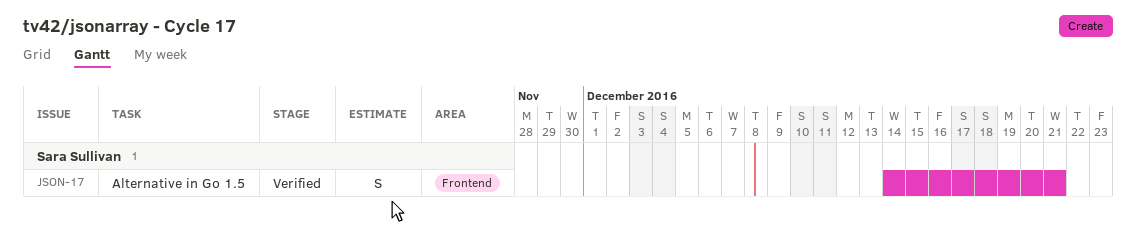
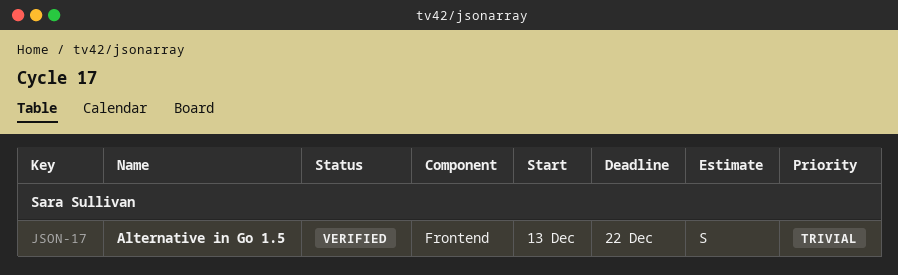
JSON-17, start: Dec 14 -> Dec 13
JSON-17, due: Dec 21 -> Dec 22

